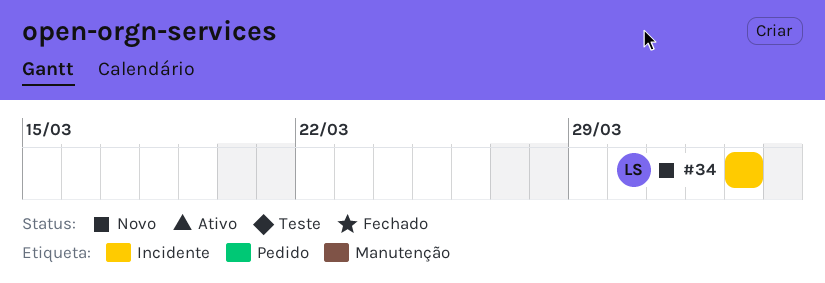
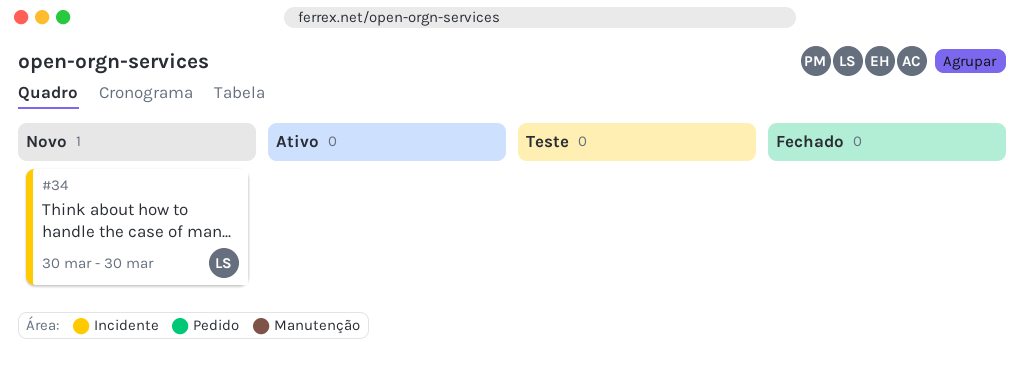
#34, start: Apr 2 -> Mar 30
#34, due: Apr 2 -> Mar 30

